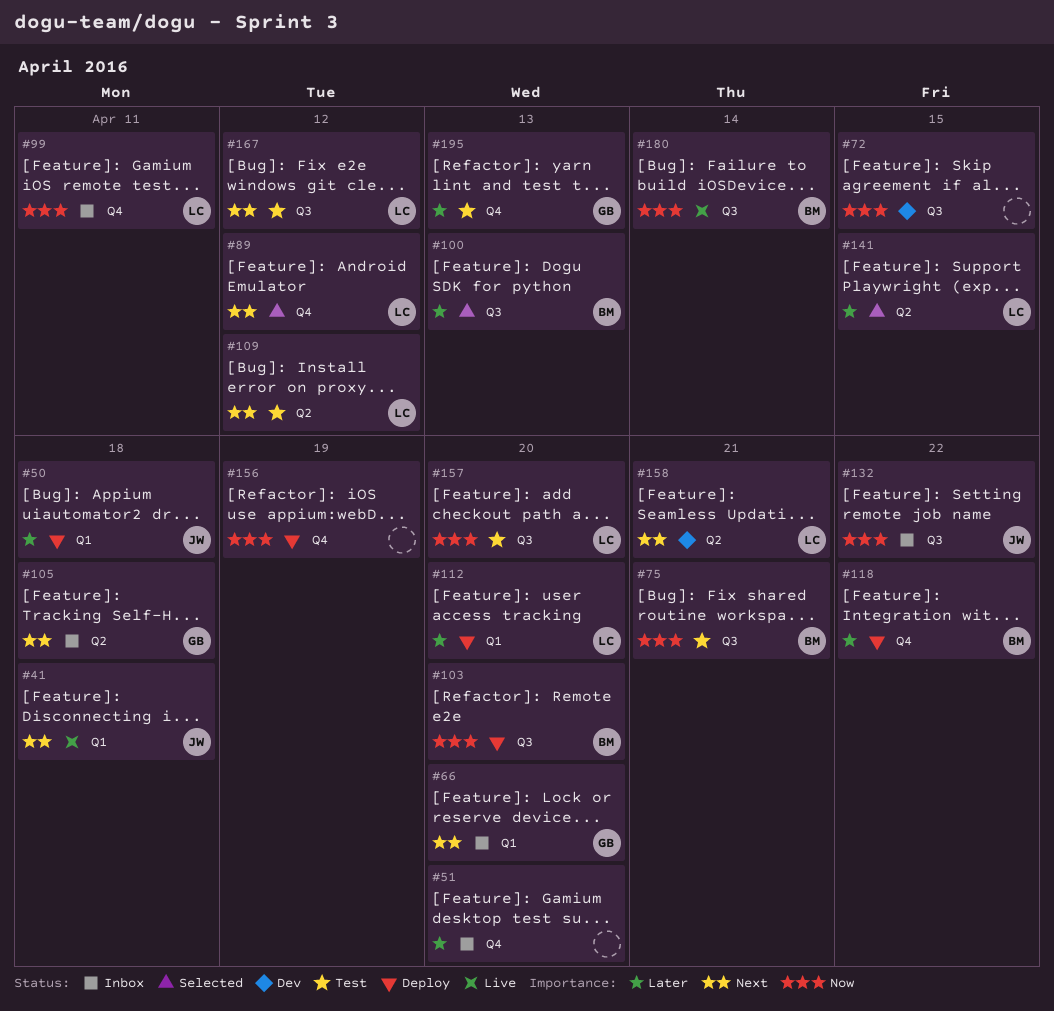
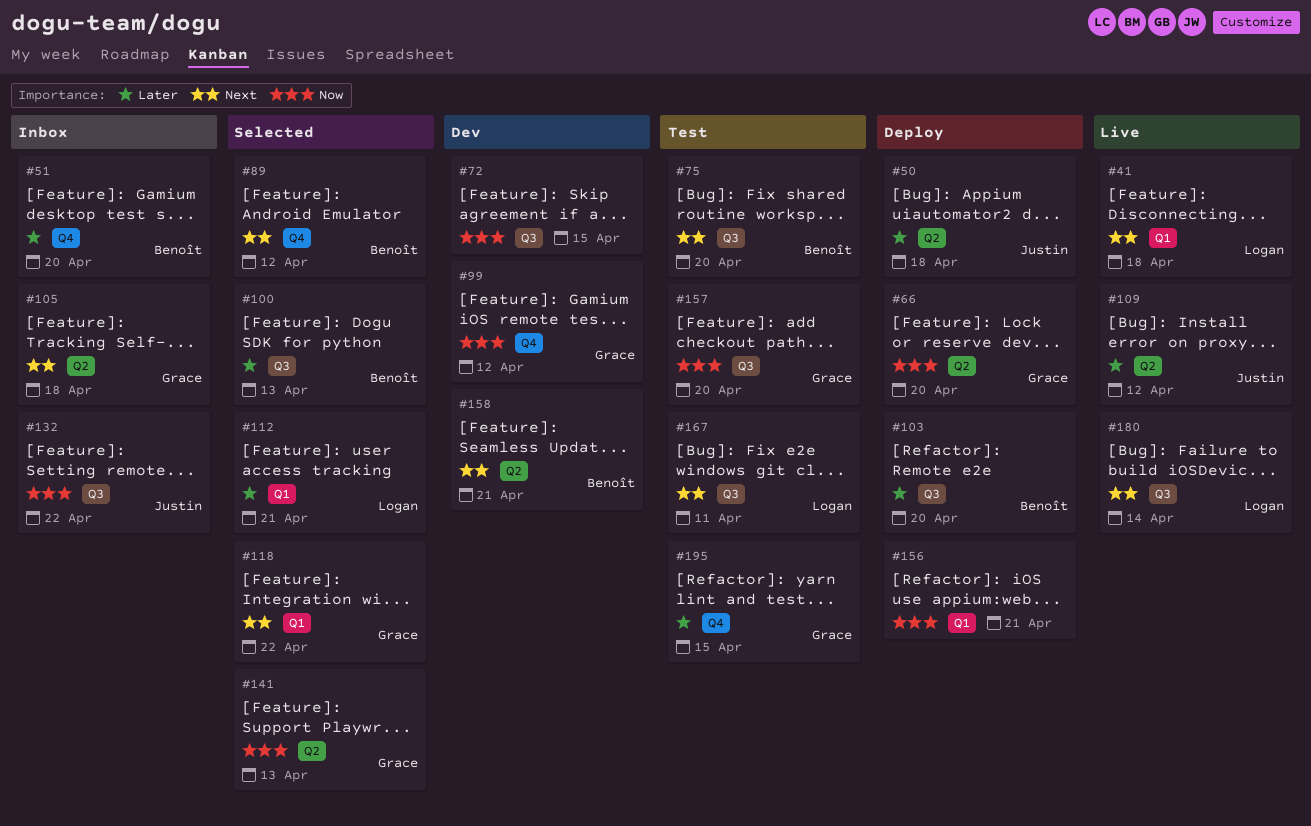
#41, owner: Justin -> Logan
#50, label: Q1 -> Q2
#51, owner: none -> Benoît
#66, status: Inbox -> Deploy
#66, priority: Next -> Now
#66, label: Q1 -> Q2
#75, priority: Now -> Next
#75, due: Apr 21 -> Apr 20
#89, owner: Logan -> Benoît
#99, status: Inbox -> Dev
#99, owner: Logan -> Grace
#99, due: Apr 11 -> Apr 12
#103, priority: Now -> Later
#109, status: Test -> Live
#109, owner: Logan -> Justin
#109, priority: Next -> Later
#112, status: Deploy -> Selected
#112, due: Apr 20 -> Apr 21
#118, status: Deploy -> Selected
#118, owner: Benoît -> Grace
#118, priority: Later -> Next
#118, label: Q4 -> Q1
#141, owner: Logan -> Grace
#141, priority: Later -> Now
#141, due: Apr 15 -> Apr 13
#156, label: Q4 -> Q1
#156, due: Apr 19 -> Apr 21
#157, owner: Logan -> Grace
#158, owner: Logan -> Benoît
#167, due: Apr 12 -> Apr 11
#180, owner: Benoît -> Logan
#180, priority: Now -> Next
#195, due: Apr 13 -> Apr 15

